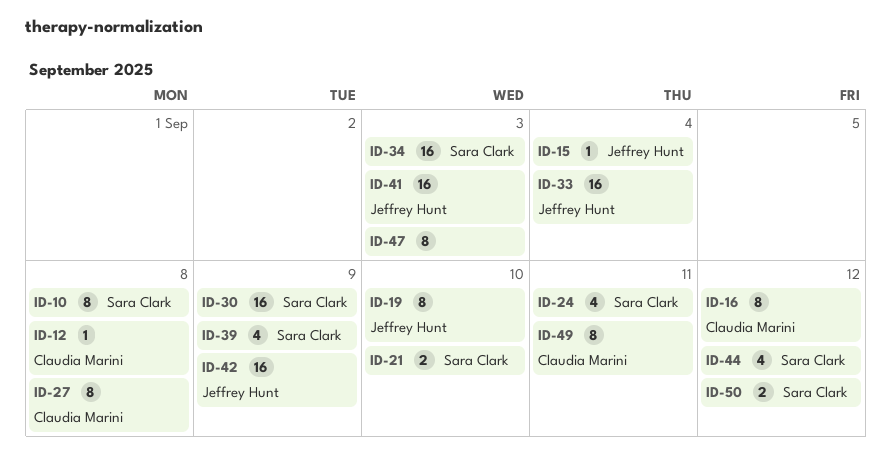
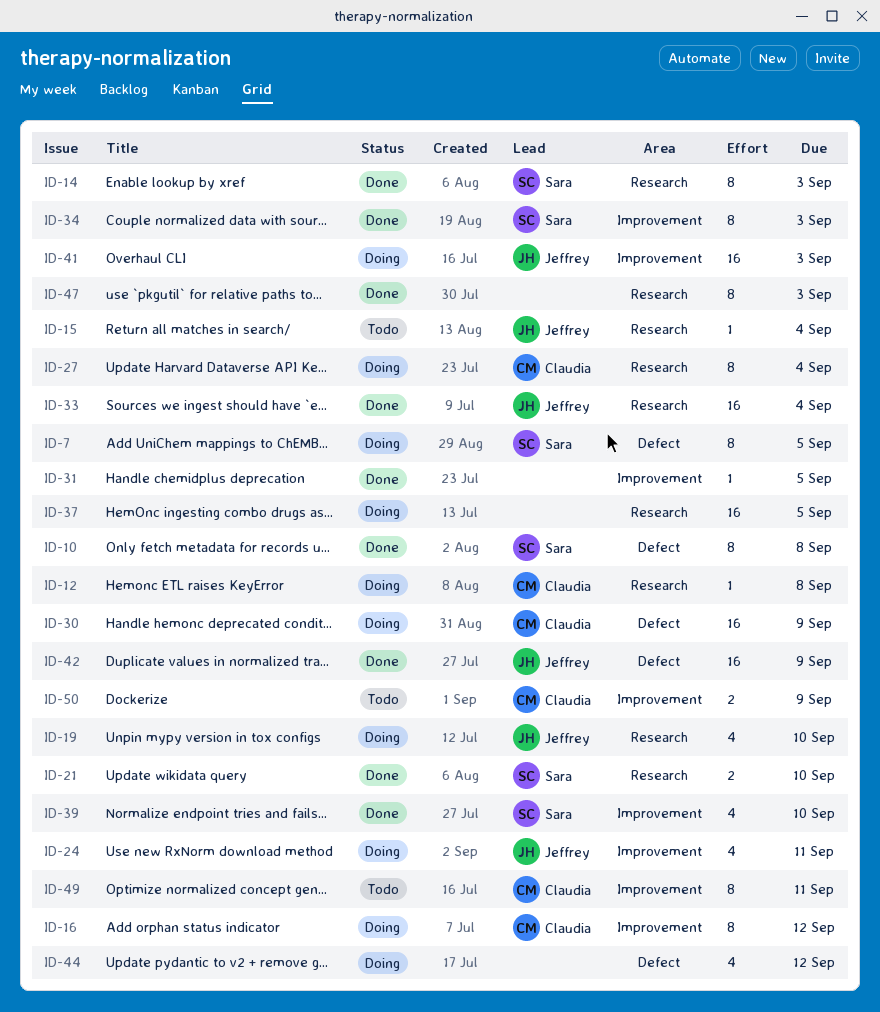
ID-7: none -> present
ID-14: none -> present
ID-19, estimate: 8 -> 4
ID-24, owner: Sara Clark -> Jeffrey Hunt
ID-27, due: Sep 8 -> Sep 4
ID-30, owner: Sara Clark -> Claudia Marini
ID-31: none -> present
ID-34, estimate: 16 -> 8
ID-37: none -> present
ID-39, due: Sep 9 -> Sep 10
ID-44, owner: Sara Clark -> none
ID-50, owner: Sara Clark -> Claudia Marini
ID-50, due: Sep 12 -> Sep 9

